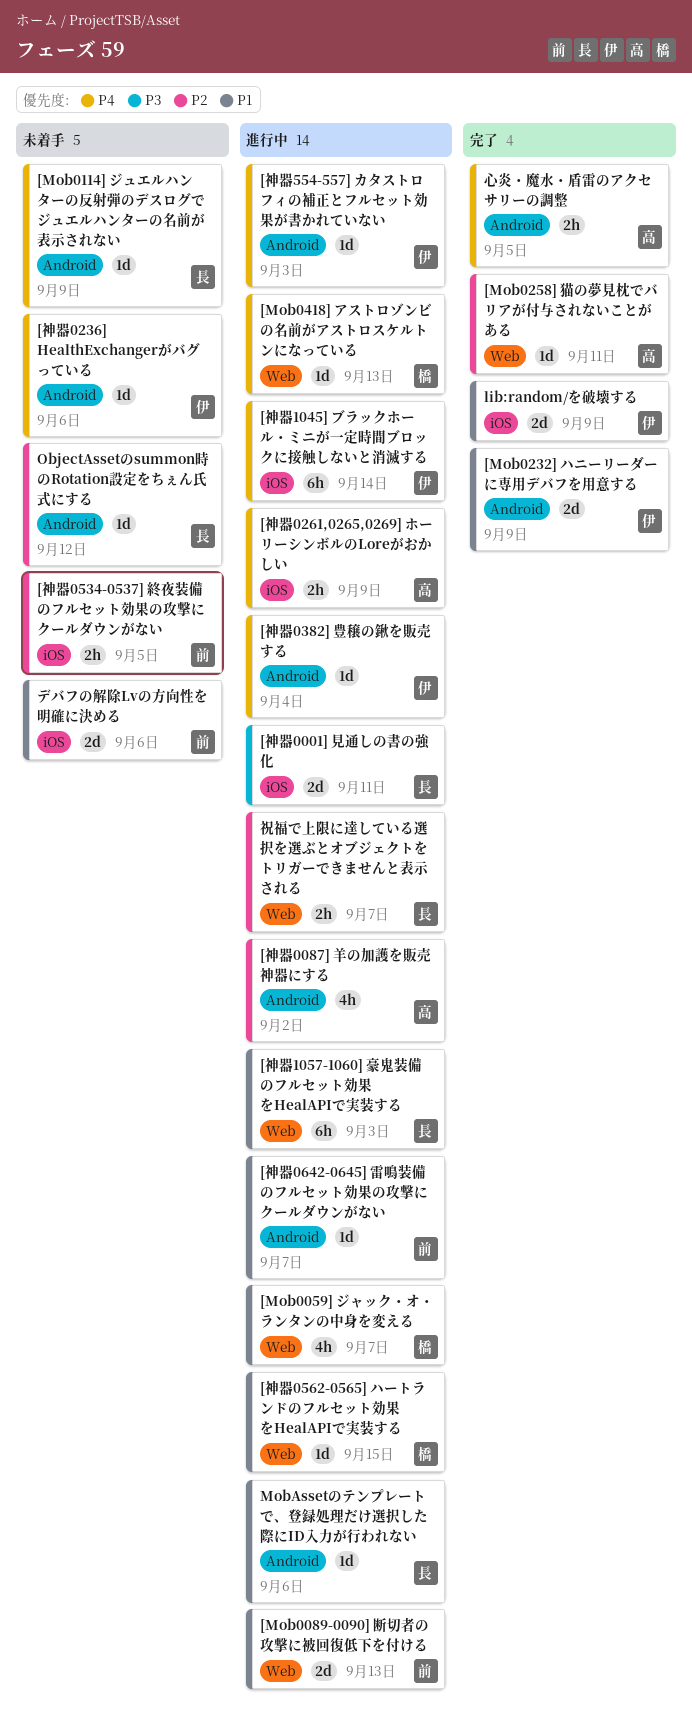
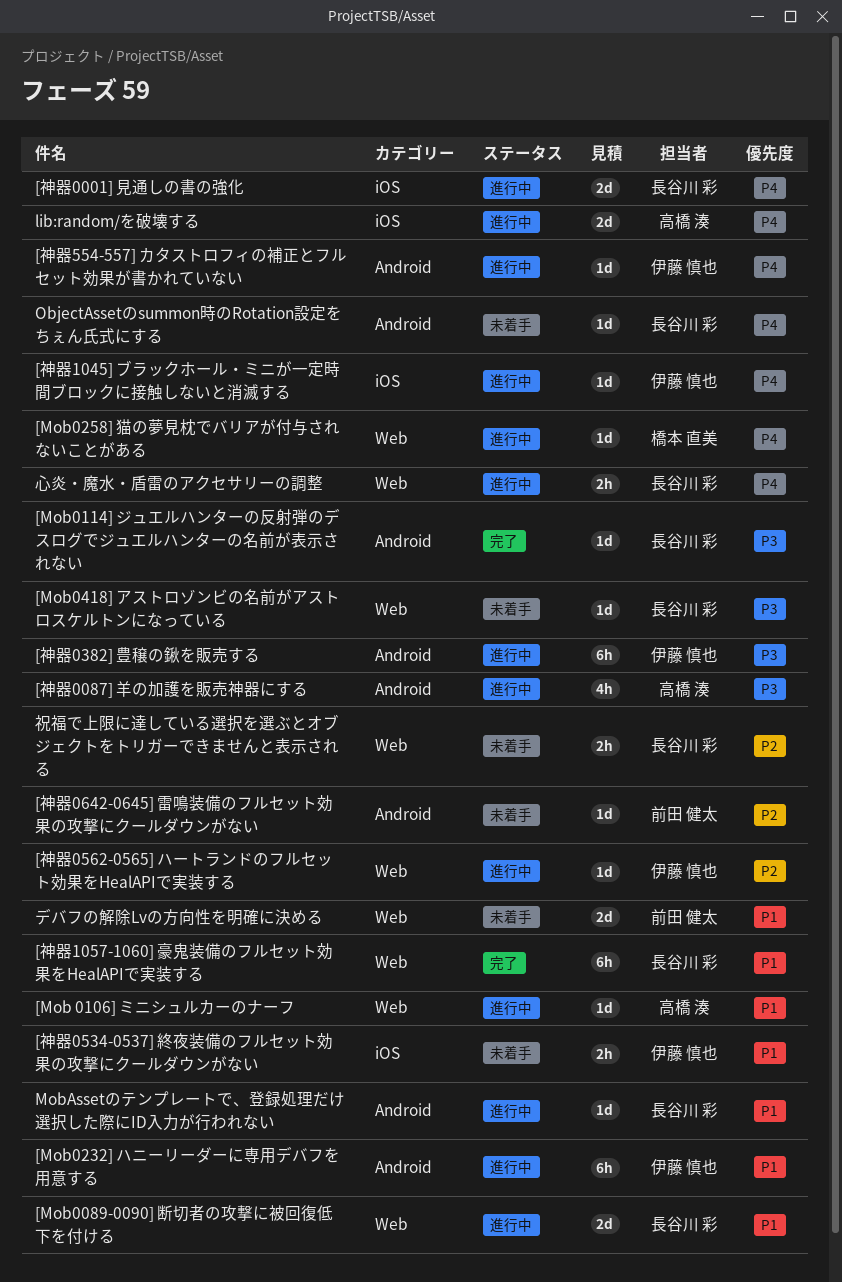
[Mob 0106] ミニシュルカーのナーフ: none -> present
[Mob0059] ジャック・オ・ランタンの中身を変える: present -> none
[Mob0089-0090] 断切者の攻撃に被回復低下を付ける, owner: 前田 健太 -> 長谷川 彩
[Mob0114] ジュエルハンターの反射弾のデスログでジュエルハンターの名前が表示されない, status: 未着手 -> 完了
[Mob0114] ジュエルハンターの反射弾のデスログでジュエルハンターの名前が表示されない, priority: P4 -> P3
[Mob0232] ハニーリーダーに専用デバフを用意する, status: 完了 -> 進行中
[Mob0232] ハニーリーダーに専用デバフを用意する, estimate: 2d -> 6h
[Mob0258] 猫の夢見枕でバリアが付与されないことがある, status: 完了 -> 進行中
[Mob0258] 猫の夢見枕でバリアが付与されないことがある, owner: 高橋 湊 -> 橋本 直美
[Mob0258] 猫の夢見枕でバリアが付与されないことがある, priority: P2 -> P4
[Mob0418] アストロゾンビの名前がアストロスケルトンになっている, status: 進行中 -> 未着手
[Mob0418] アストロゾンビの名前がアストロスケルトンになっている, owner: 橋本 直美 -> 長谷川 彩
[Mob0418] アストロゾンビの名前がアストロスケルトンになっている, priority: P4 -> P3
[神器0001] 見通しの書の強化, priority: P3 -> P4
[神器0087] 羊の加護を販売神器にする, priority: P2 -> P3
[神器0236] HealthExchangerがバグっている: present -> none
[神器0261,0265,0269] ホーリーシンボルのLoreがおかしい: present -> none
[神器0382] 豊穣の鍬を販売する, priority: P4 -> P3
[神器0382] 豊穣の鍬を販売する, estimate: 1d -> 6h
[神器0534-0537] 終夜装備のフルセット効果の攻撃にクールダウンがない, owner: 前田 健太 -> 伊藤 慎也
[神器0534-0537] 終夜装備のフルセット効果の攻撃にクールダウンがない, priority: P2 -> P1
[神器0562-0565] ハートランドのフルセット効果をHealAPIで実装する, owner: 橋本 直美 -> 伊藤 慎也
[神器0562-0565] ハートランドのフルセット効果をHealAPIで実装する, priority: P1 -> P2
[神器0642-0645] 雷鳴装備のフルセット効果の攻撃にクールダウンがない, status: 進行中 -> 未着手
[神器0642-0645] 雷鳴装備のフルセット効果の攻撃にクールダウンがない, priority: P1 -> P2
[神器1045] ブラックホール・ミニが一定時間ブロックに接触しないと消滅する, estimate: 6h -> 1d
[神器1057-1060] 豪鬼装備のフルセット効果をHealAPIで実装する, status: 進行中 -> 完了
lib:random/を破壊する, status: 完了 -> 進行中
lib:random/を破壊する, owner: 伊藤 慎也 -> 高橋 湊
lib:random/を破壊する, priority: P1 -> P4
ObjectAssetのsummon時のRotation設定をちぇん氏式にする, priority: P2 -> P4
デバフの解除Lvの方向性を明確に決める, label: iOS -> Web
心炎・魔水・盾雷のアクセサリーの調整, status: 完了 -> 進行中
心炎・魔水・盾雷のアクセサリーの調整, owner: 高橋 湊 -> 長谷川 彩
心炎・魔水・盾雷のアクセサリーの調整, label: Android -> Web
祝福で上限に達している選択を選ぶとオブジェクトをトリガーできませんと表示される, status: 進行中 -> 未着手

